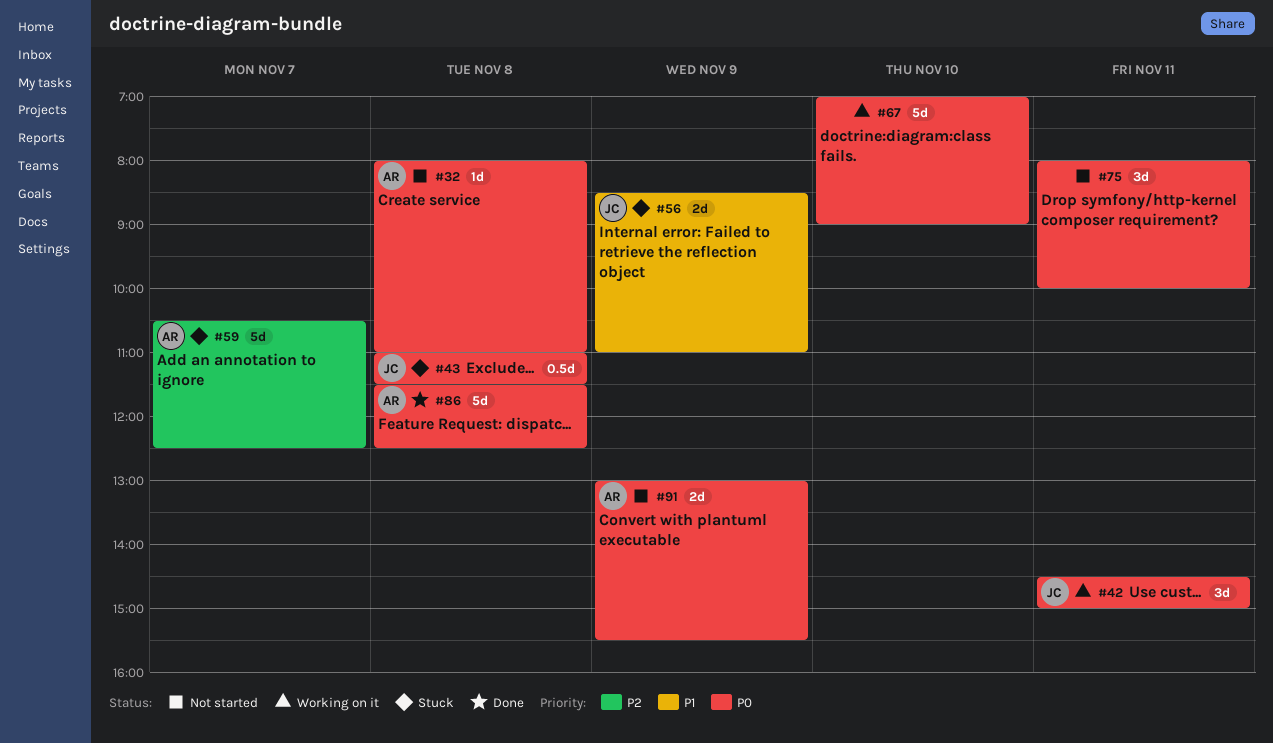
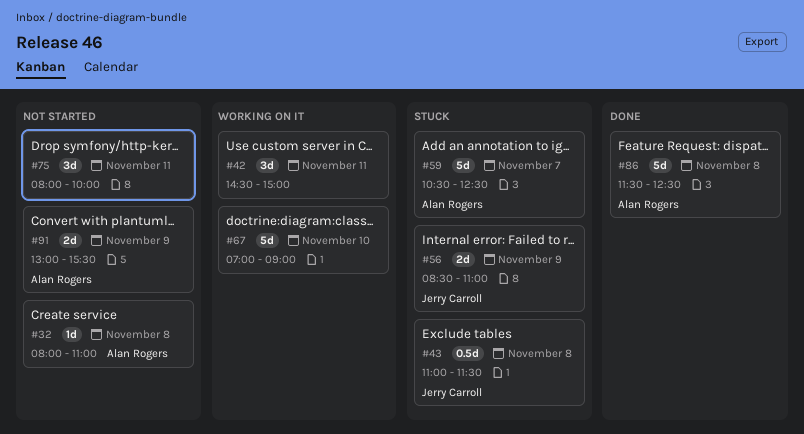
#42, owner: Jerry Carroll -> none

